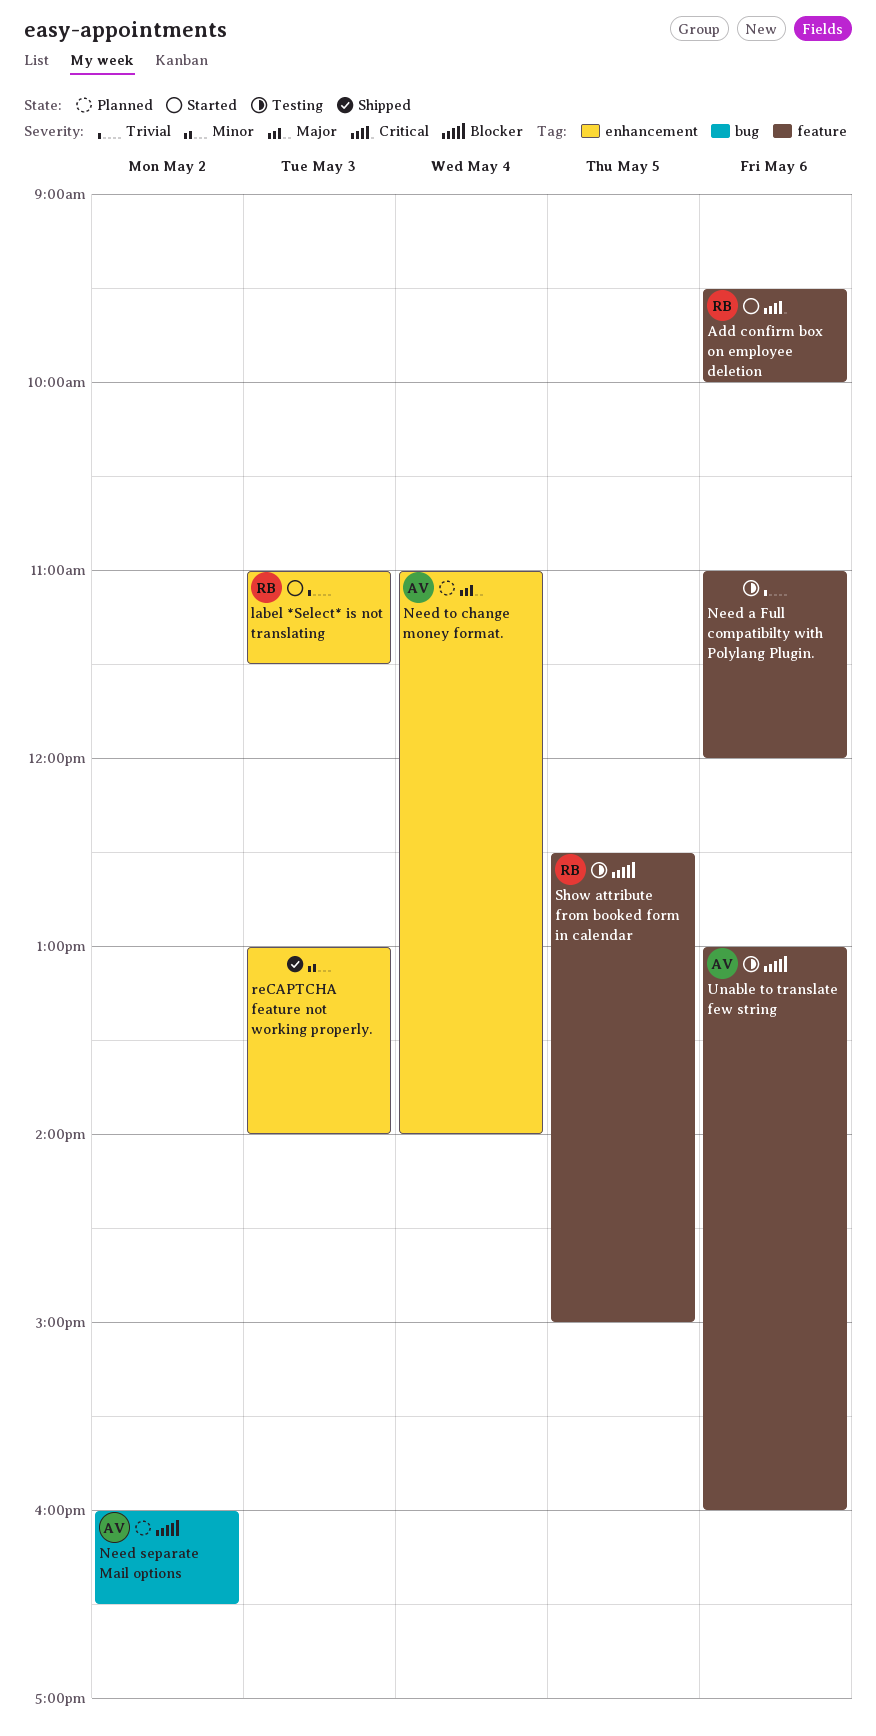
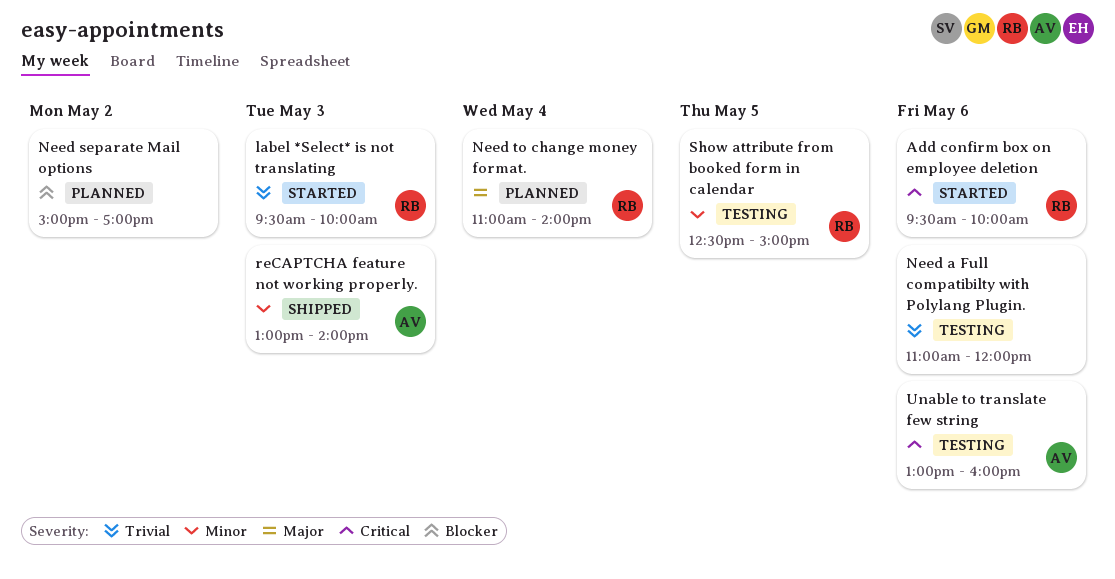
label *Select* is not translating, begins: 11:00 -> 09:30
label *Select* is not translating, ends: 11:30 -> 10:00
Need separate Mail options, owner: AV -> none
Need separate Mail options, begins: 16:00 -> 15:00
Need separate Mail options, ends: 16:30 -> 17:00
Need to change money format., owner: AV -> RB
reCAPTCHA feature not working properly., owner: none -> AV
Show attribute from booked form in calendar, priority: Blocker -> Minor
Unable to translate few string, priority: Blocker -> Critical

